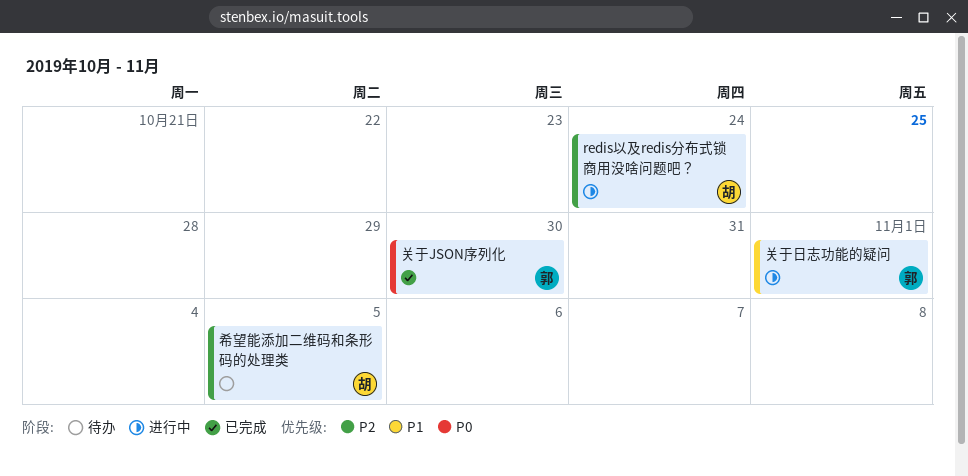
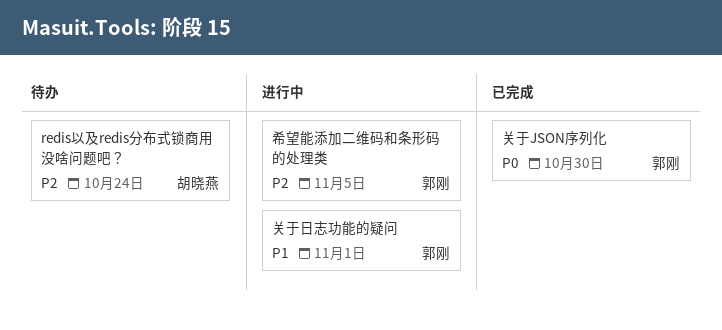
redis以及redis分布式锁商用没啥问题吧？, status: 进行中 -> 待办
希望能添加二维码和条形码的处理类, status: 待办 -> 进行中
希望能添加二维码和条形码的处理类, owner: 胡晓燕 -> 郭刚

